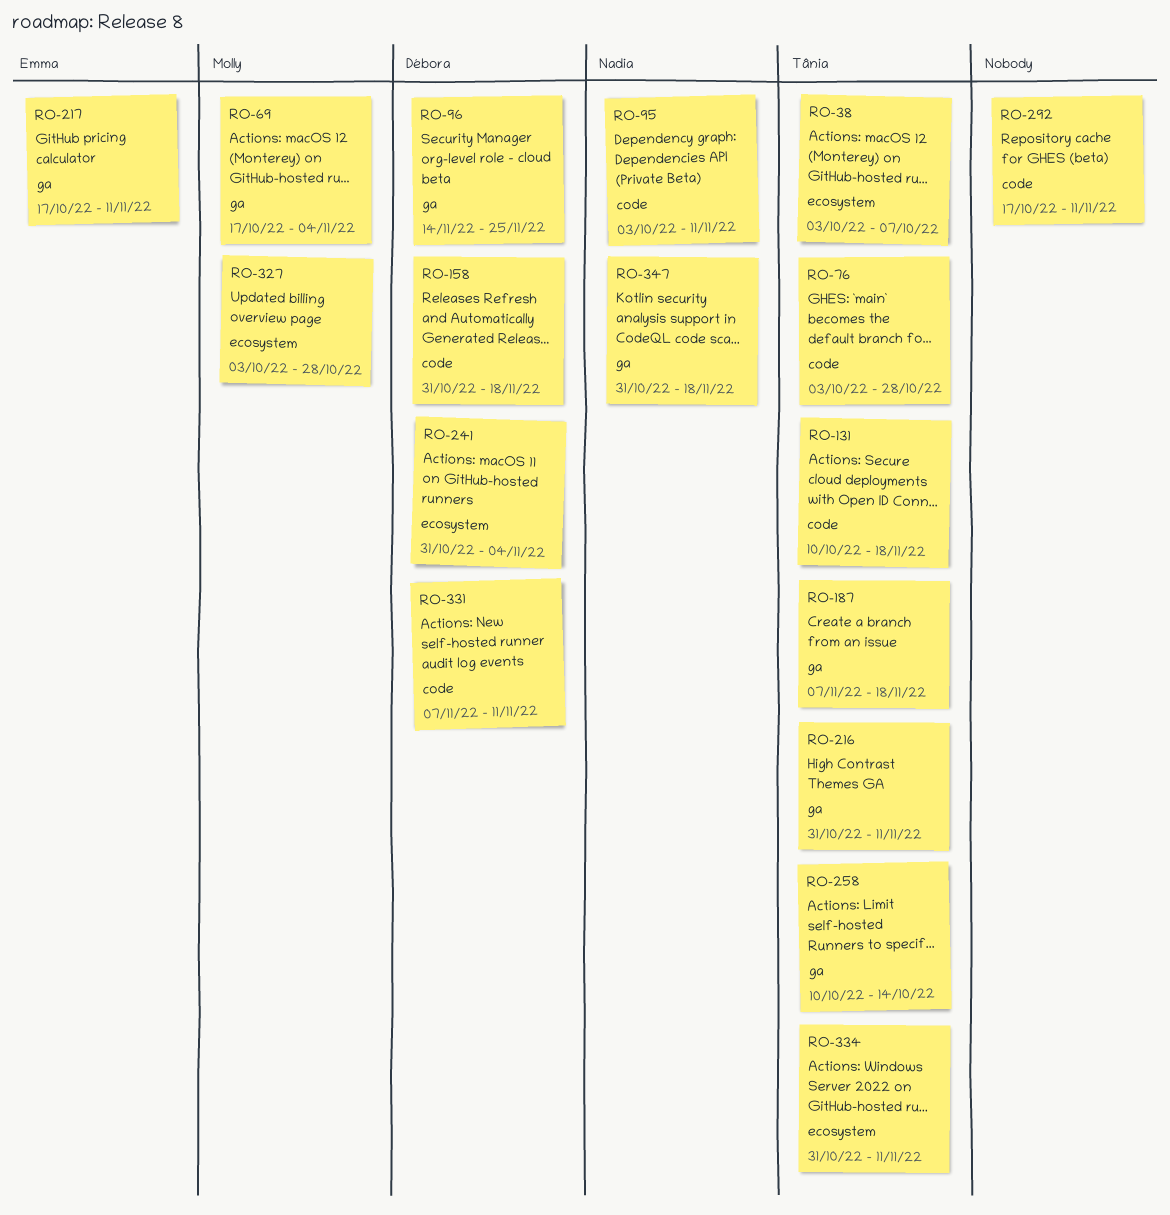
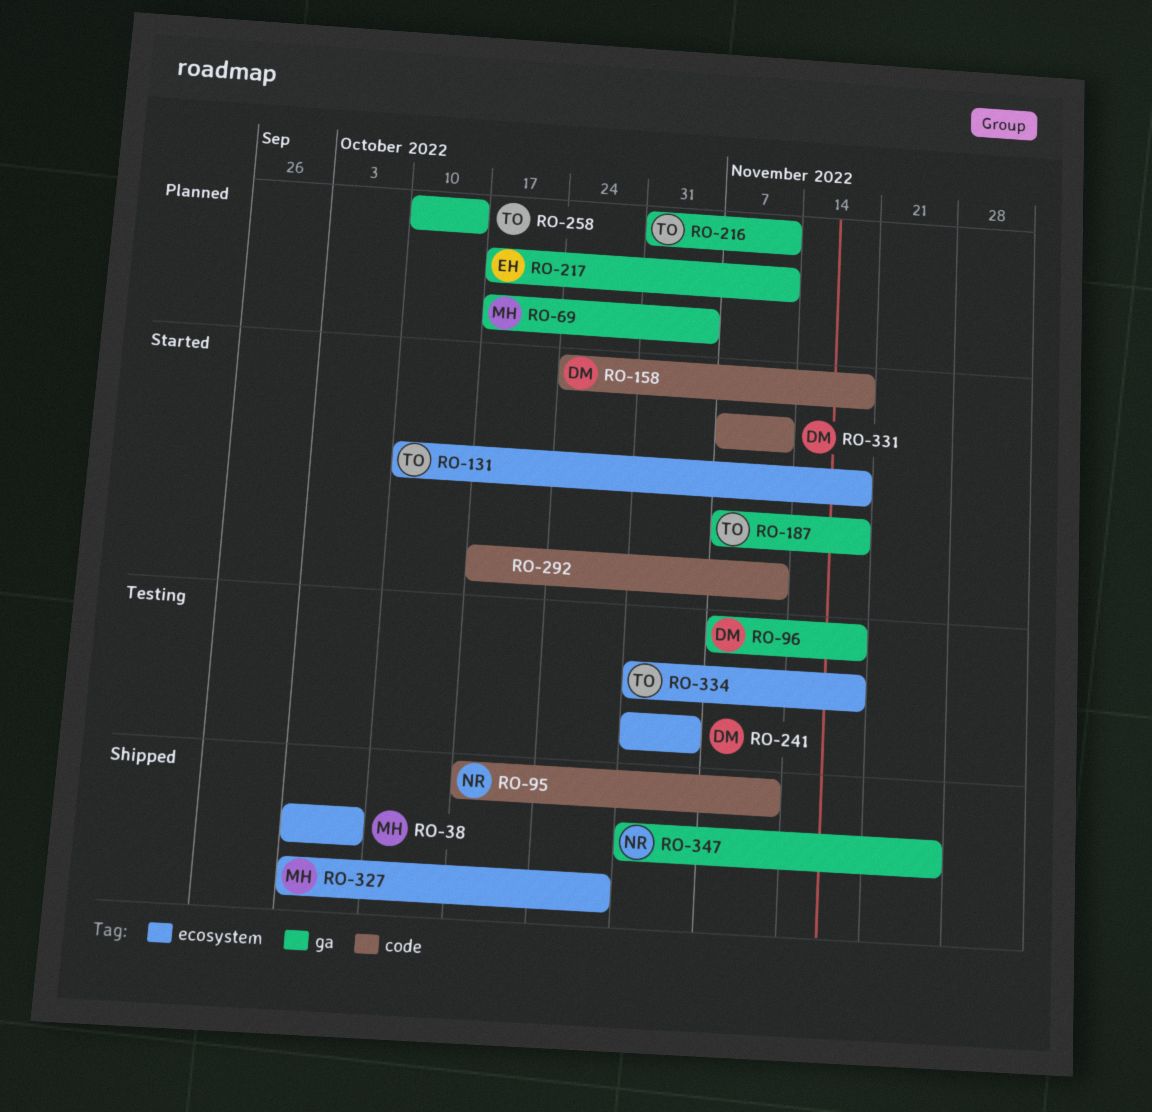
RO-38, owner: Tânia -> Molly
RO-76: present -> none
RO-95, start: Oct 3 -> Oct 17
RO-96, start: Nov 14 -> Nov 7
RO-96, due: Nov 25 -> Nov 18
RO-131, label: code -> ecosystem
RO-158, start: Oct 31 -> Oct 24
RO-334, due: Nov 11 -> Nov 18
RO-347, due: Nov 18 -> Nov 25

